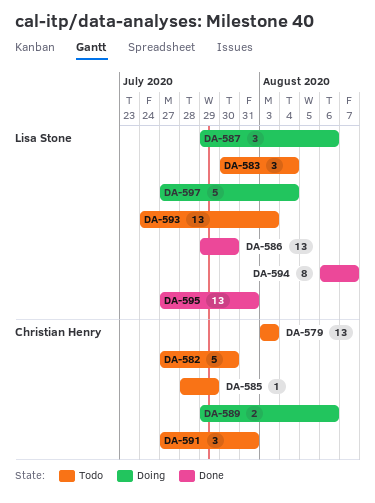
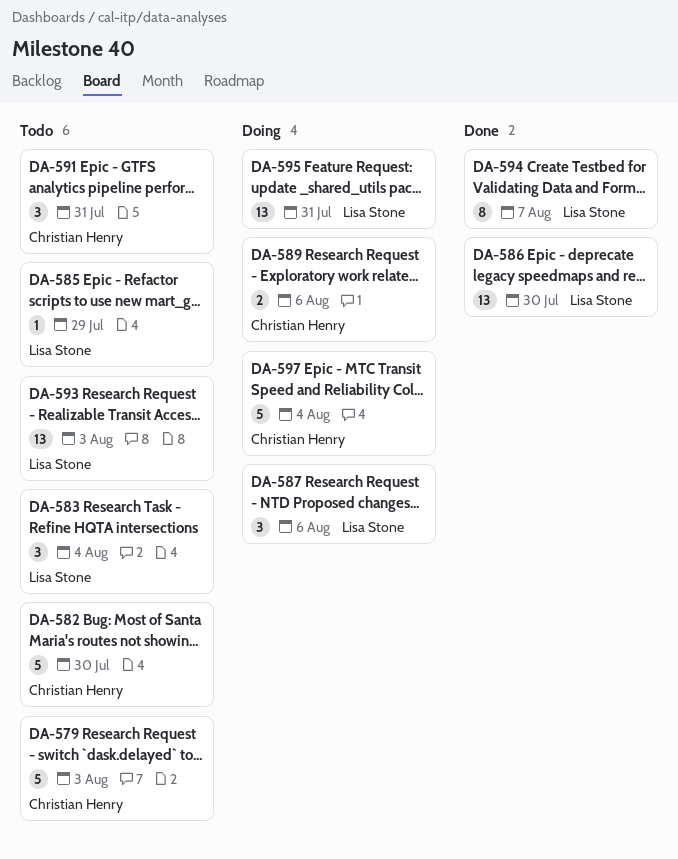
DA-579, estimate: 13 -> 5
DA-585, owner: Christian Henry -> Lisa Stone
DA-595, status: Done -> Doing
DA-597, owner: Lisa Stone -> Christian Henry

